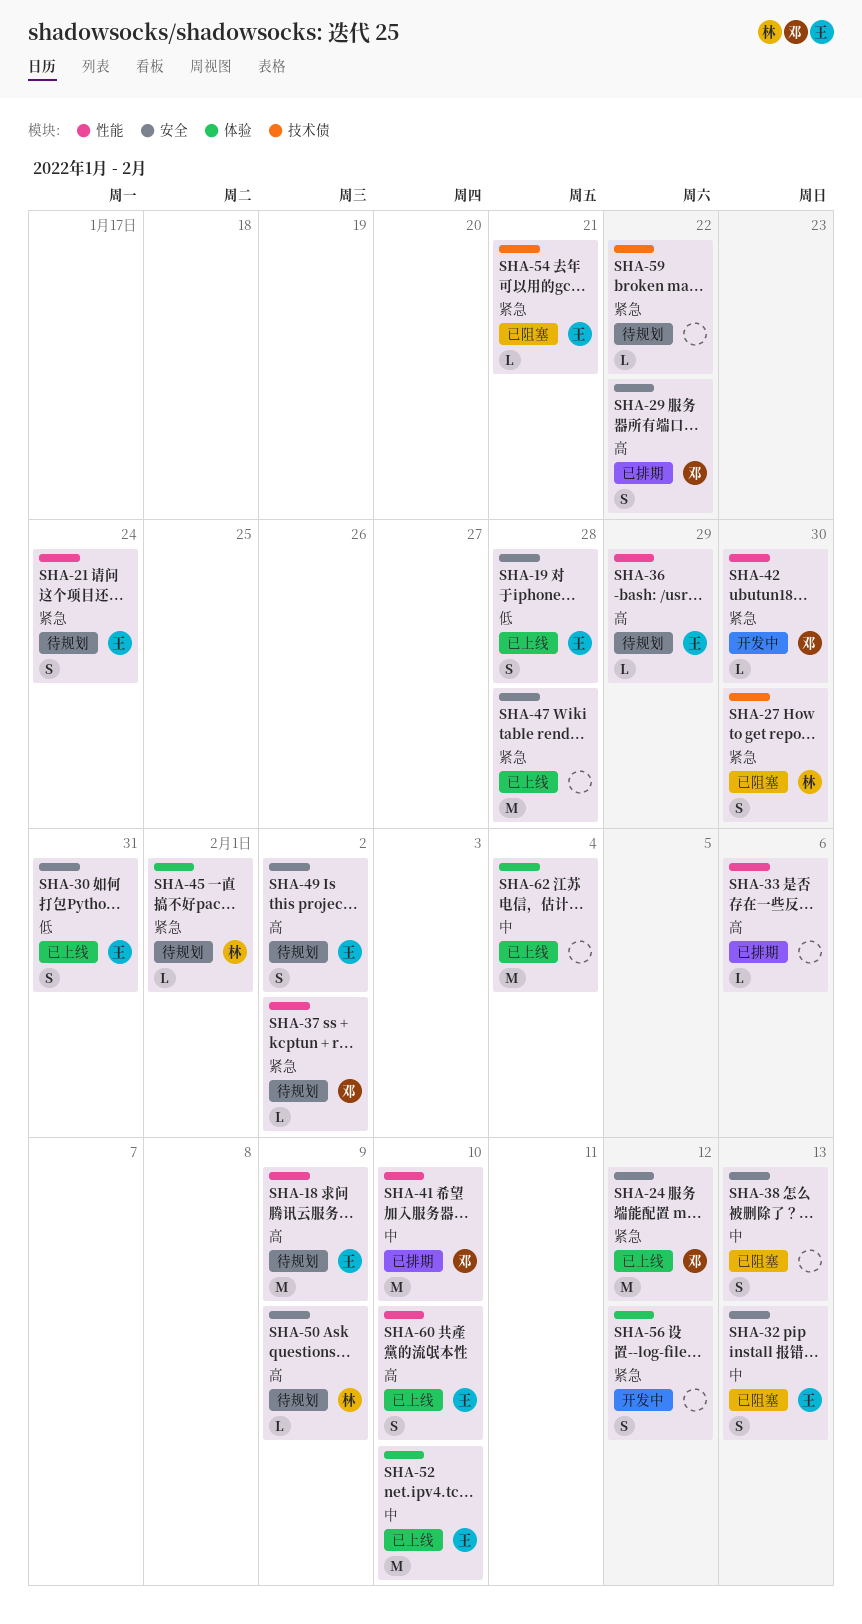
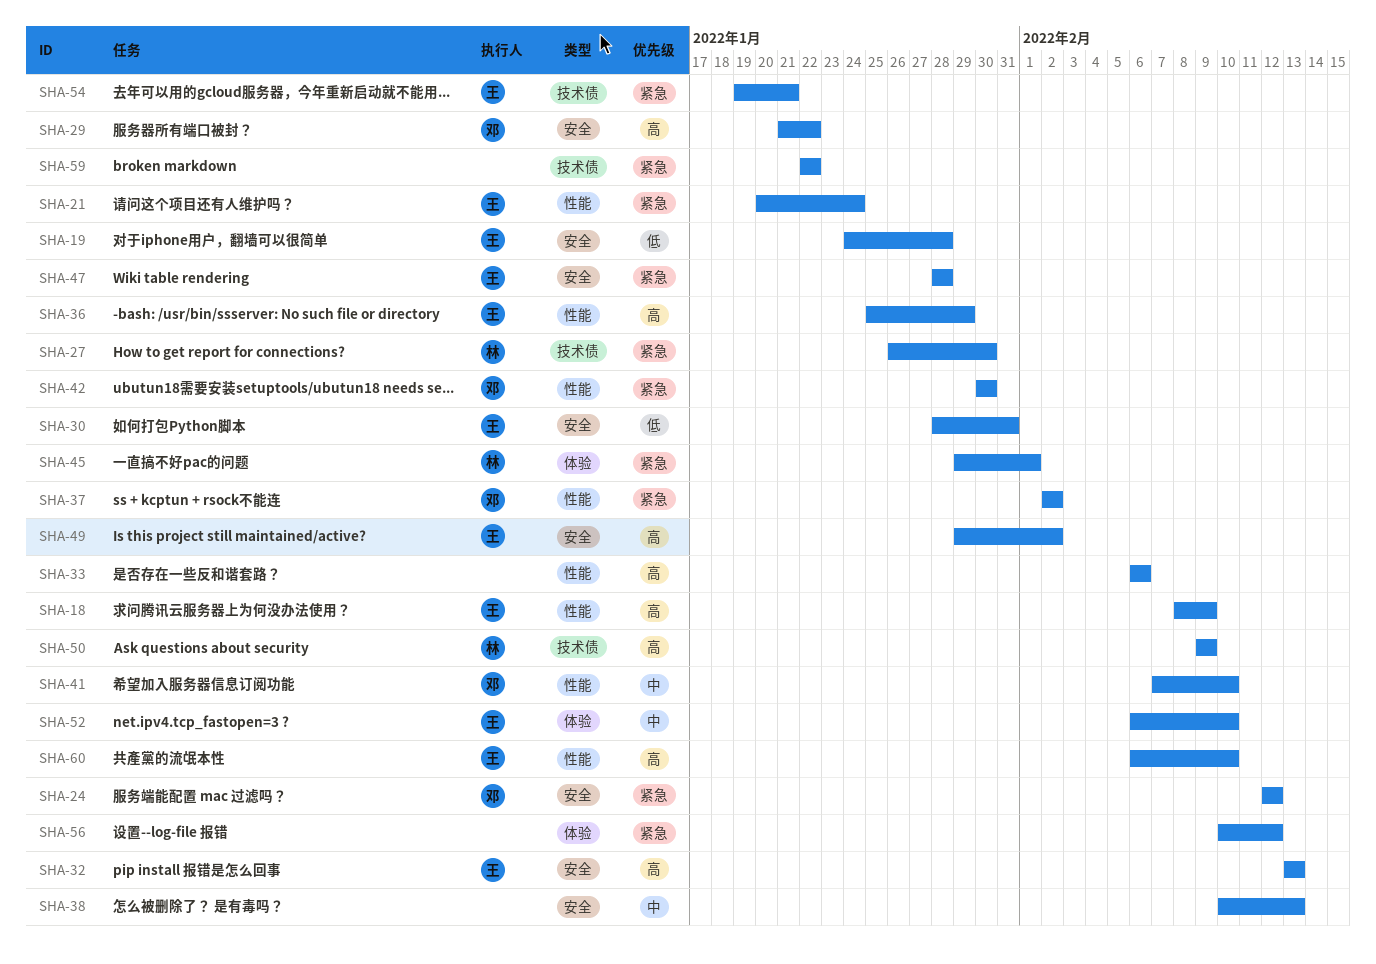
SHA-32, priority: 中 -> 高
SHA-47, owner: none -> 王
SHA-50, label: 安全 -> 技术债
SHA-62: present -> none

